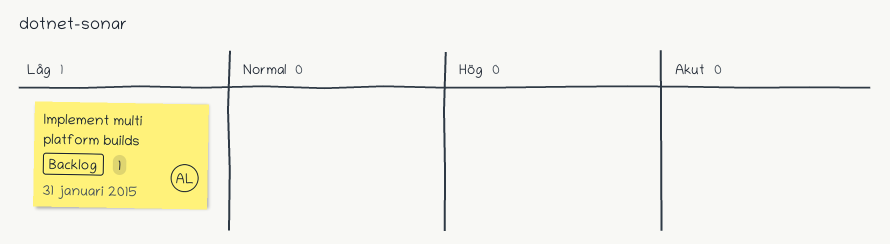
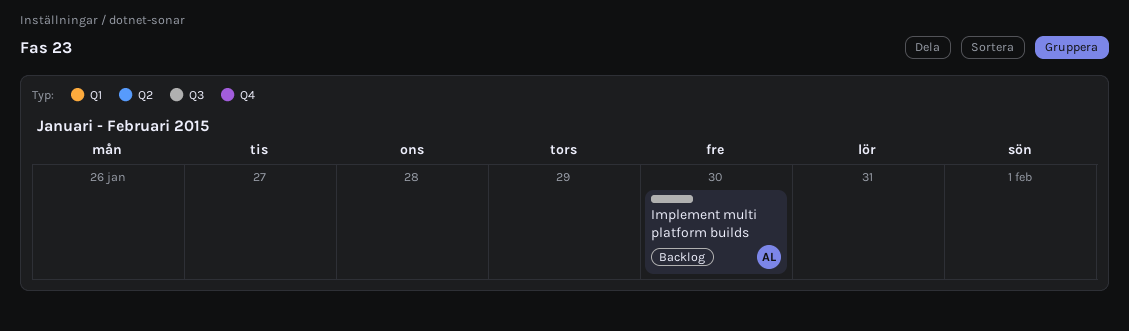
Implement multi platform builds, due: Jan 31 -> Jan 30

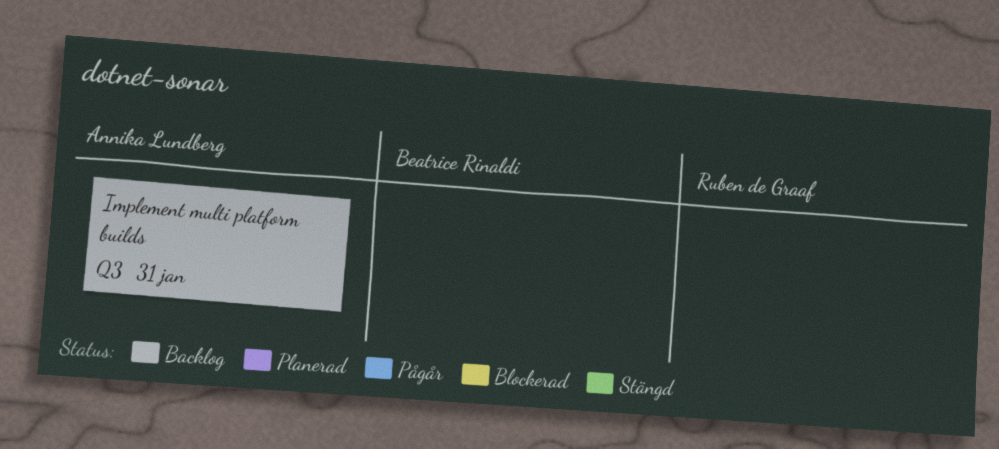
Implement multi platform builds, due: Jan 30 -> Jan 31

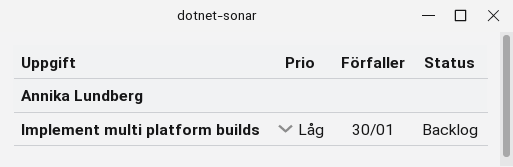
Implement multi platform builds, due: Jan 31 -> Jan 30

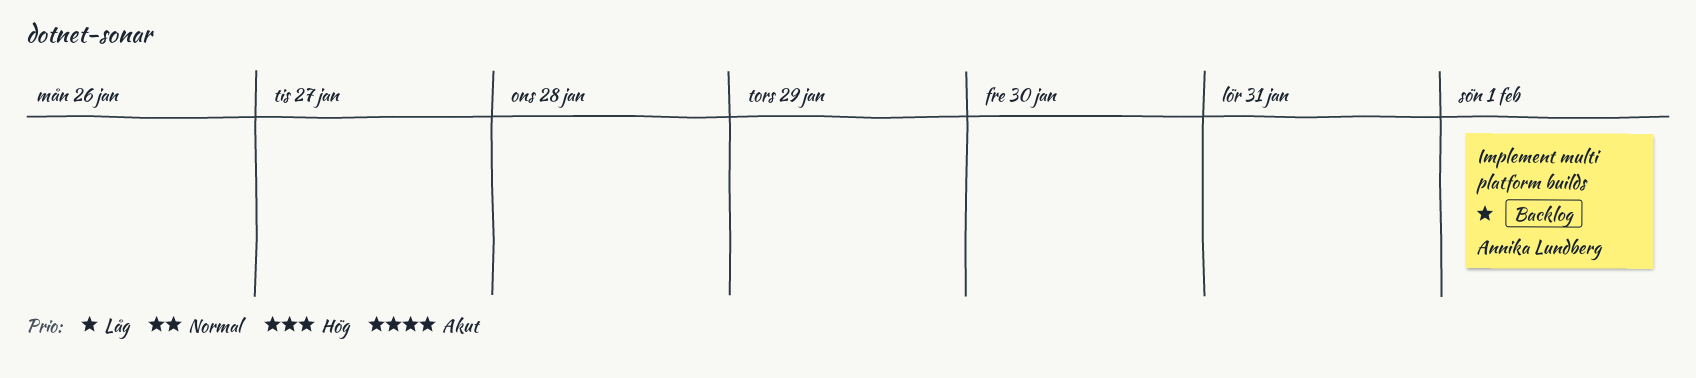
Implement multi platform builds, due: Jan 30 -> Feb 1

